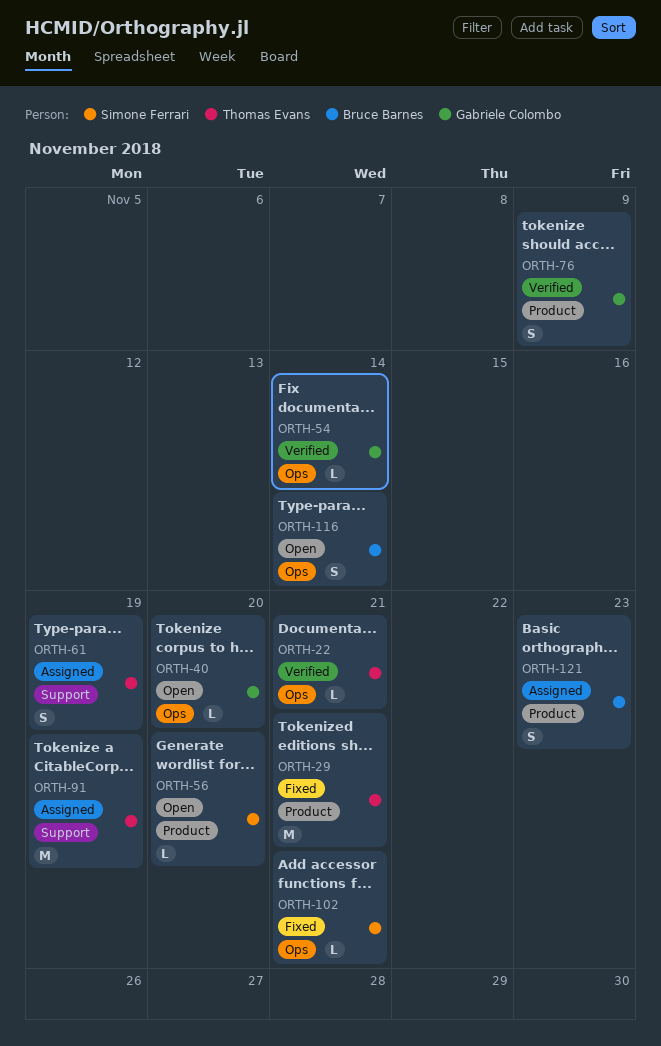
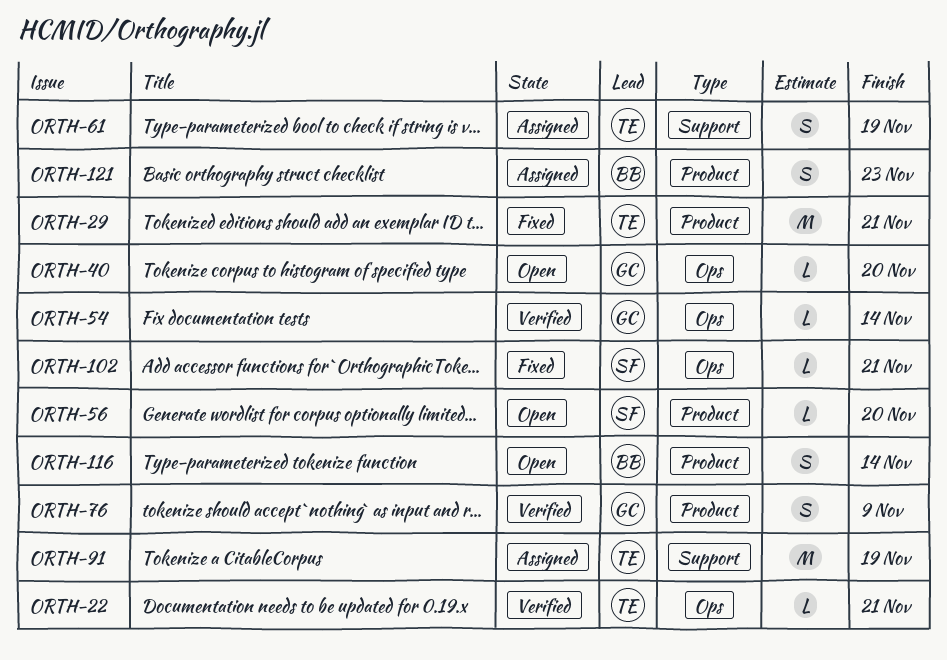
ORTH-116, label: Ops -> Product

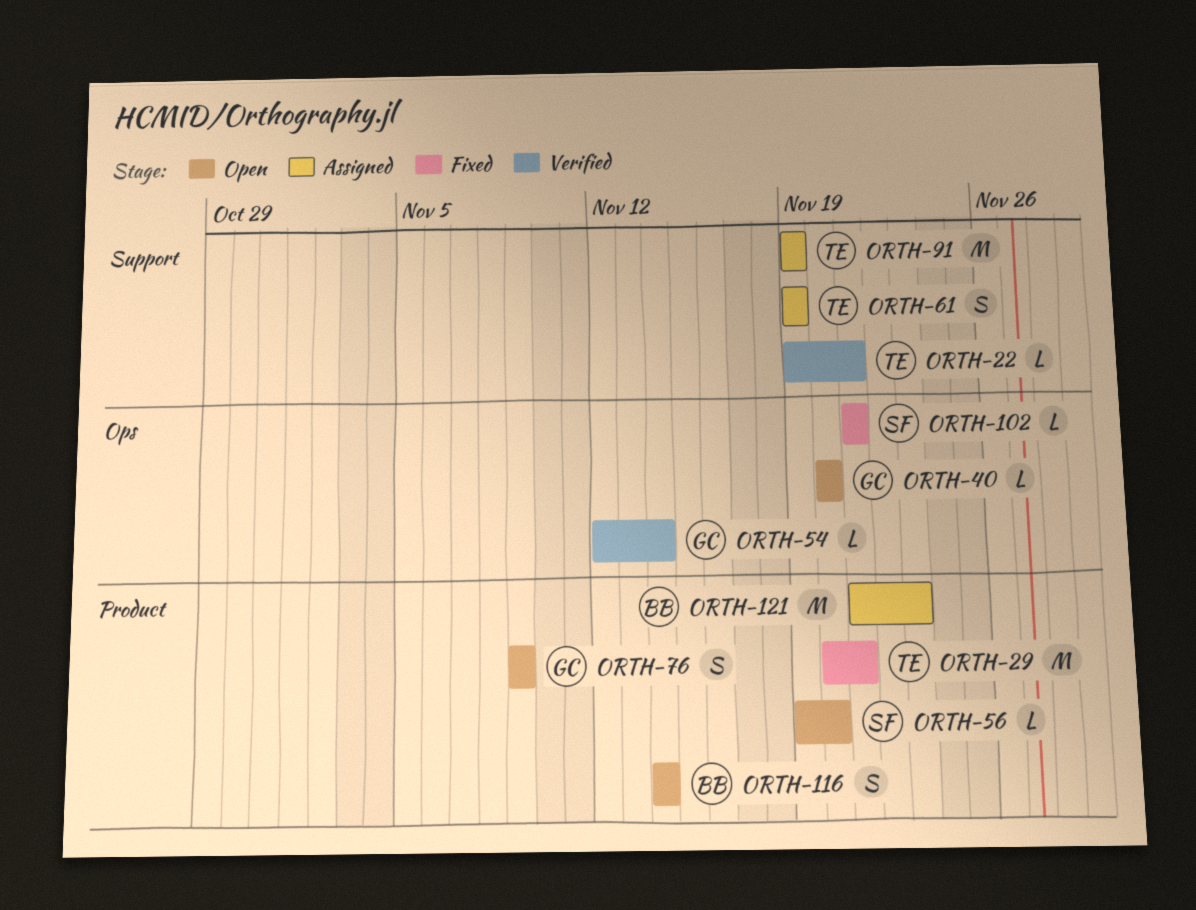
ORTH-22, label: Ops -> Support
ORTH-76, status: Verified -> Open
ORTH-121, estimate: S -> M

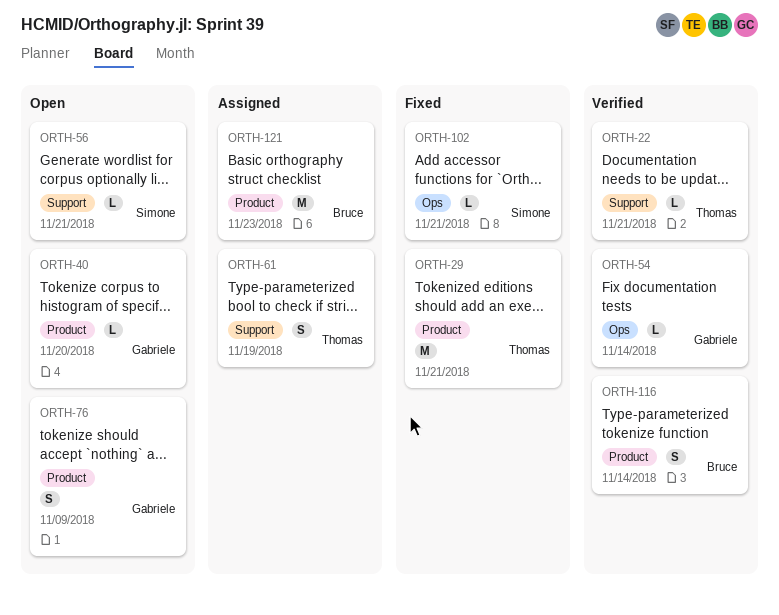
ORTH-40, label: Ops -> Product
ORTH-56, label: Product -> Support
ORTH-56, due: Nov 20 -> Nov 21
ORTH-91: present -> none
ORTH-116, status: Open -> Verified

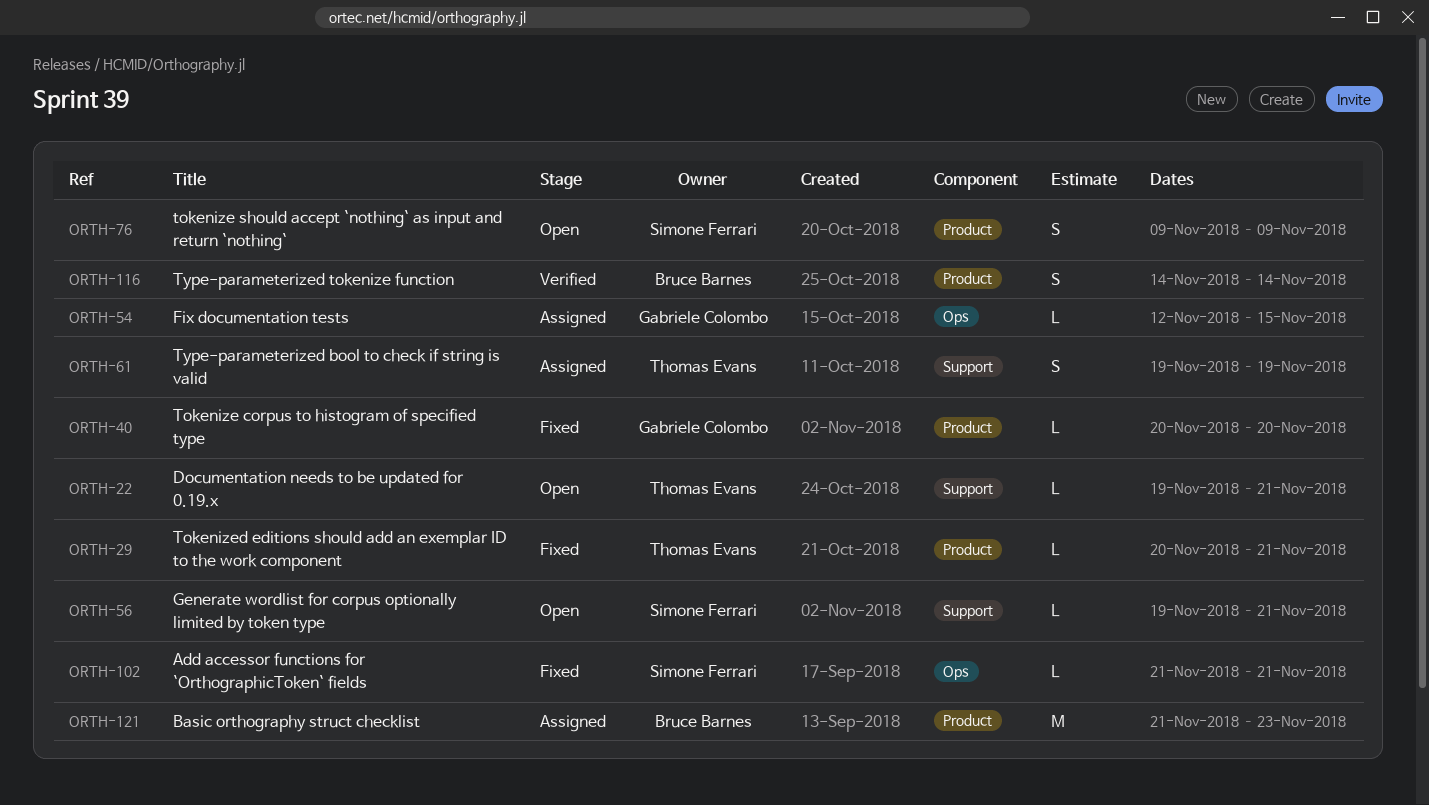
ORTH-22, status: Verified -> Open
ORTH-29, estimate: M -> L
ORTH-40, status: Open -> Fixed
ORTH-54, status: Verified -> Assigned
ORTH-54, due: Nov 14 -> Nov 15
ORTH-76, owner: Gabriele Colombo -> Simone Ferrari

